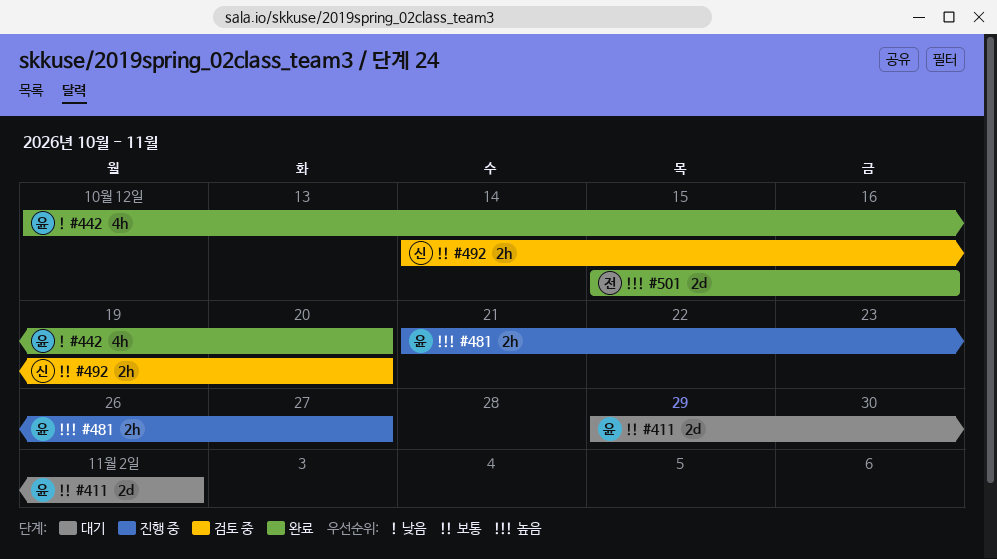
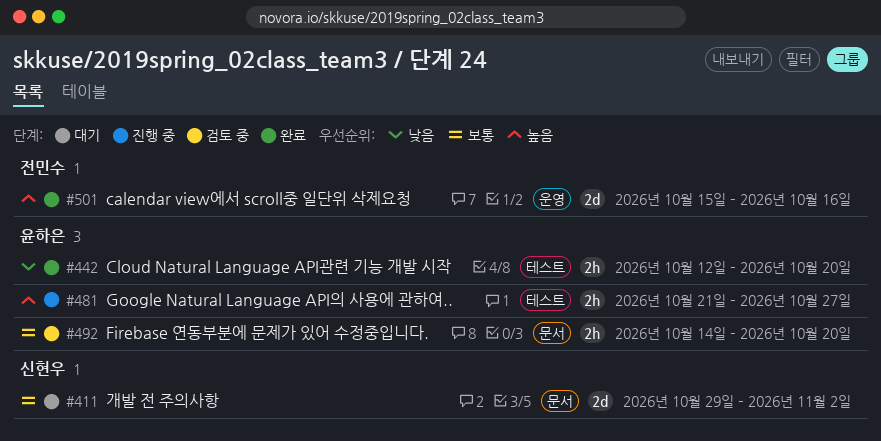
#411, owner: 윤하은 -> 신현우
#442, estimate: 4h -> 2h
#492, owner: 신현우 -> 윤하은

